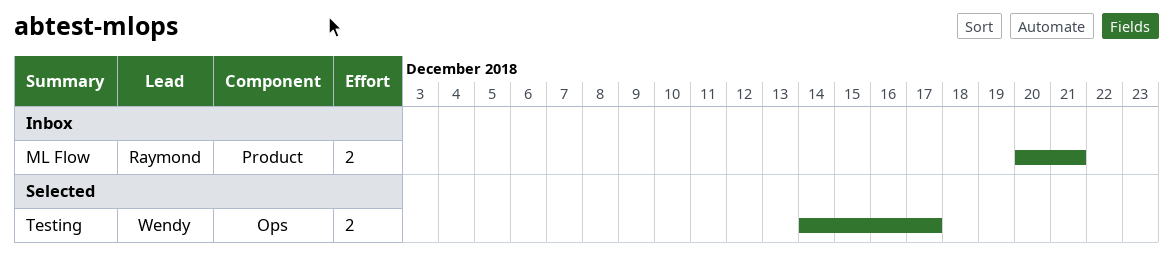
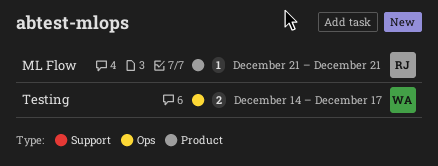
ML Flow, estimate: 2 -> 1
ML Flow, start: Dec 20 -> Dec 21

